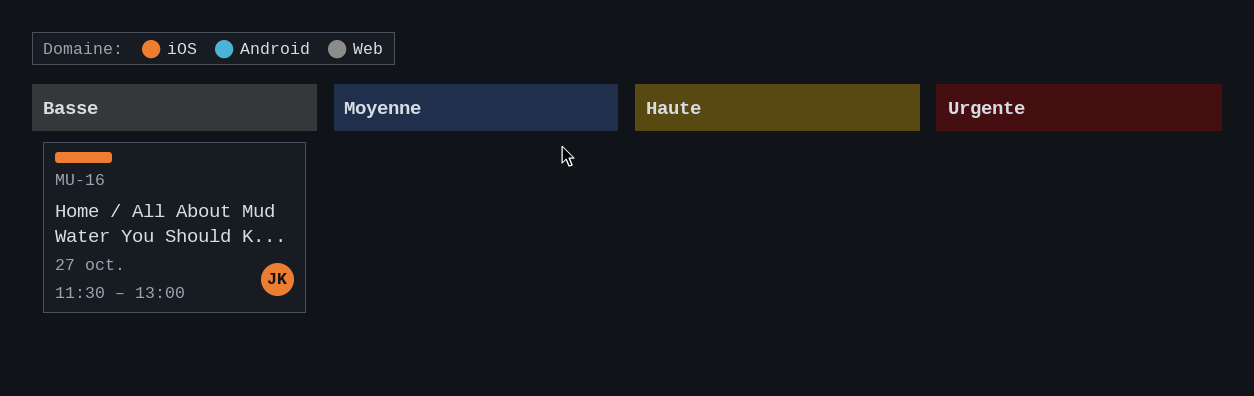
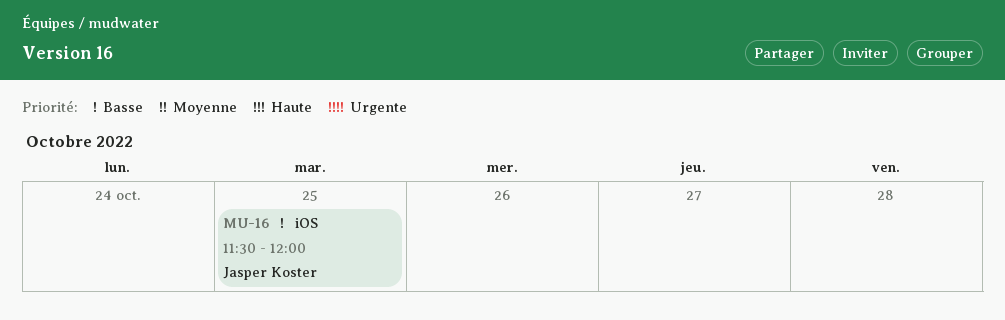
MU-16, day: Oct 27 -> Oct 25
MU-16, ends: 13:00 -> 12:00

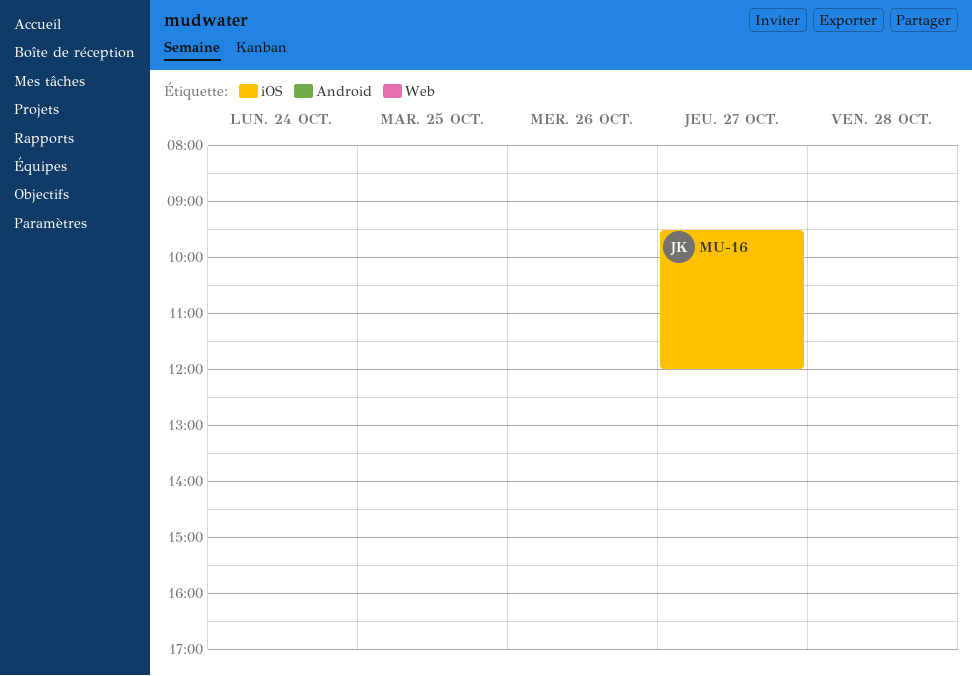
MU-16, day: Oct 25 -> Oct 27
MU-16, begins: 11:30 -> 09:30

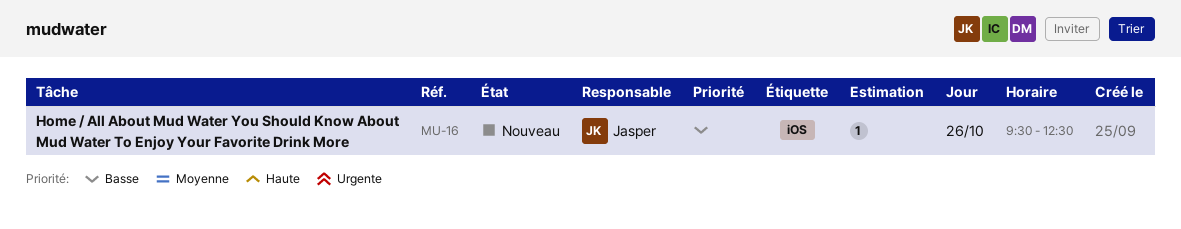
MU-16, day: Oct 27 -> Oct 26
MU-16, ends: 12:00 -> 12:30

